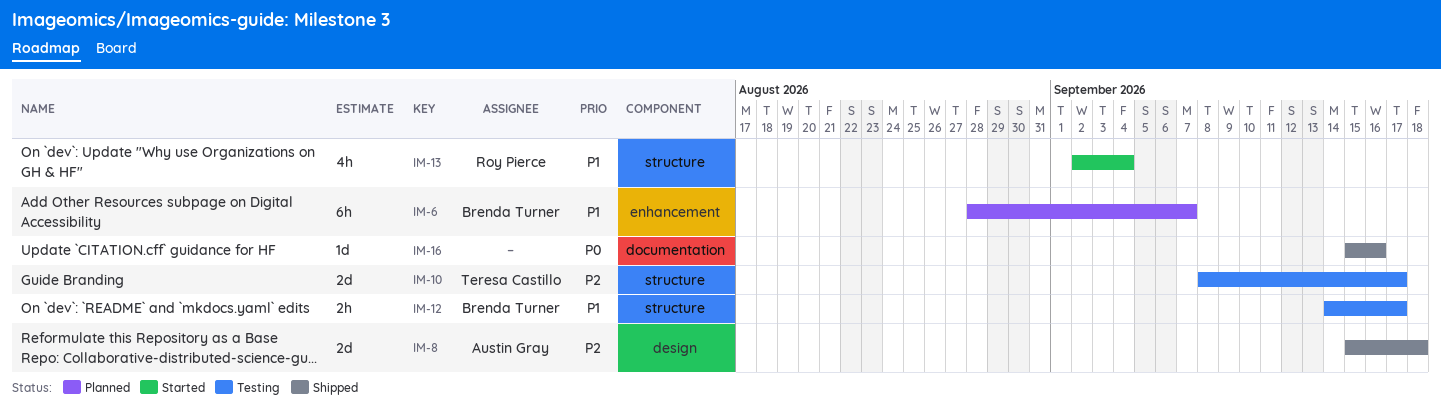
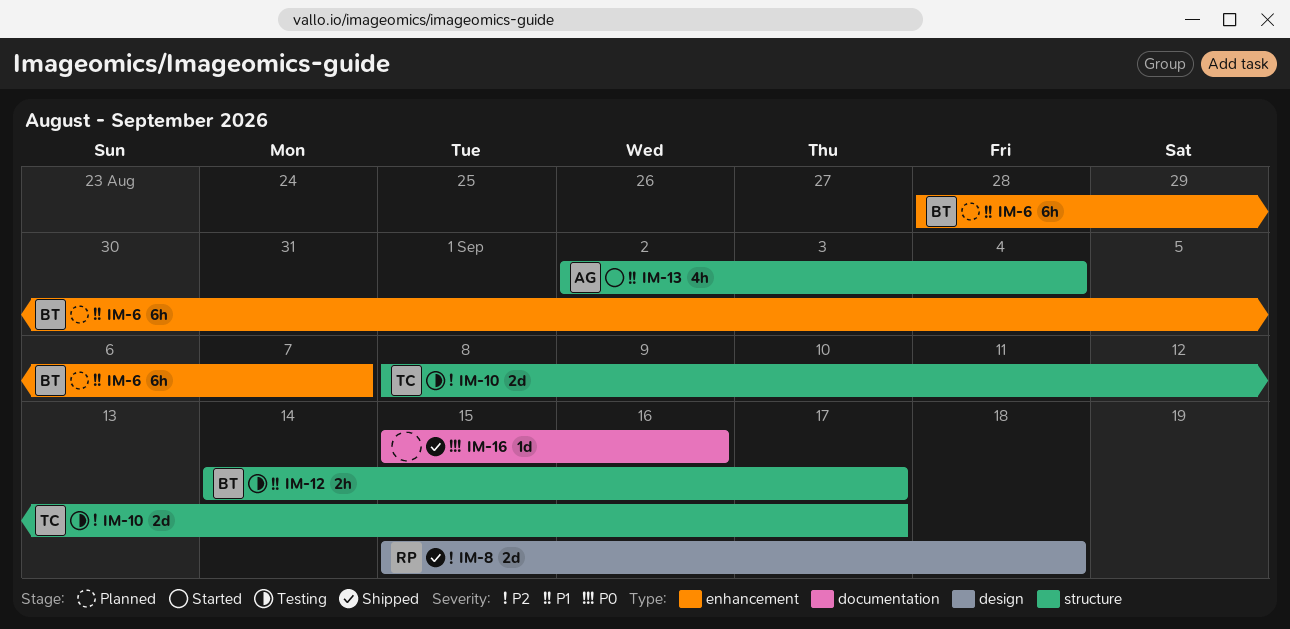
IM-8, owner: Austin Gray -> Roy Pierce
IM-13, owner: Roy Pierce -> Austin Gray

